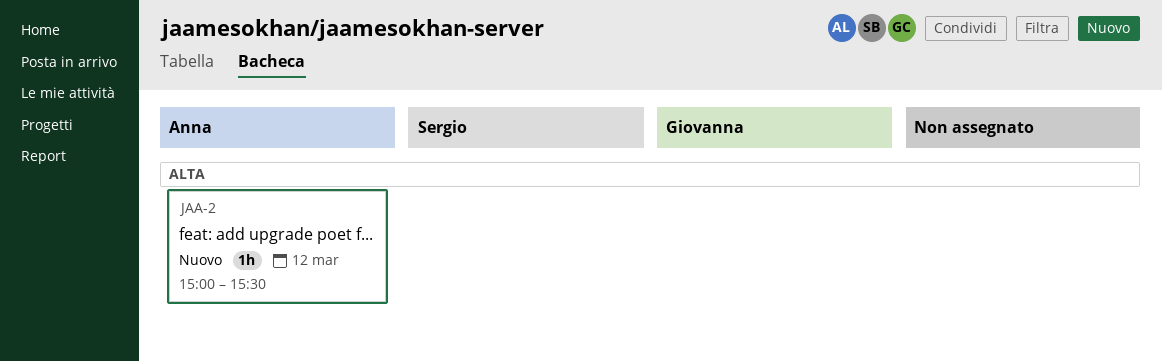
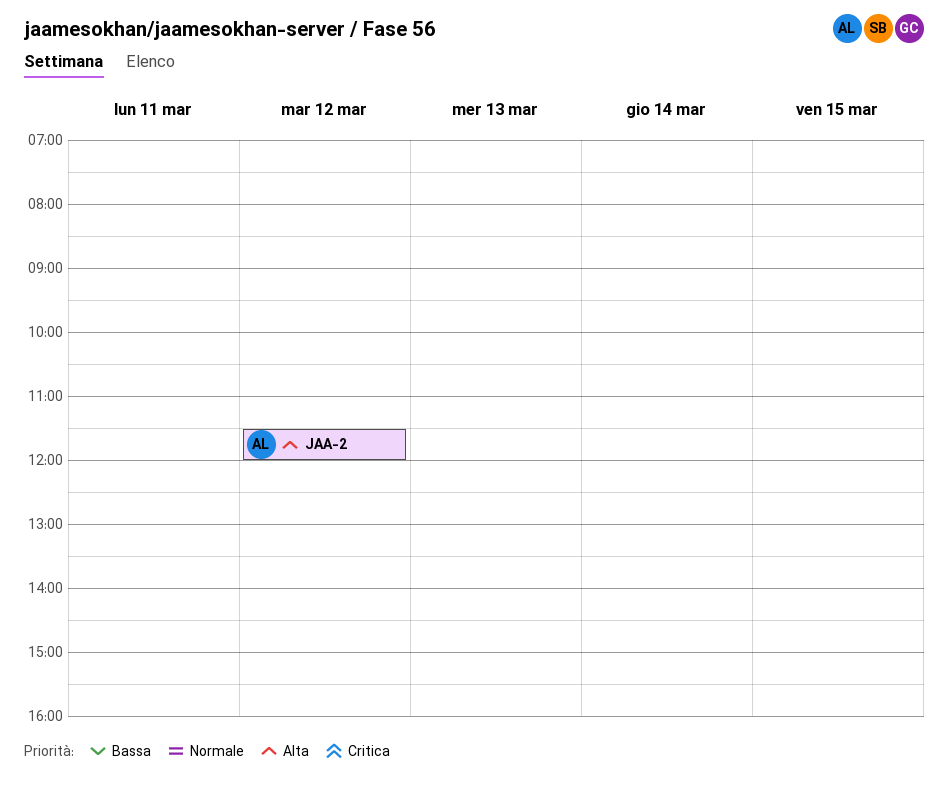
JAA-2, begins: 15:00 -> 11:30
JAA-2, ends: 15:30 -> 12:00

